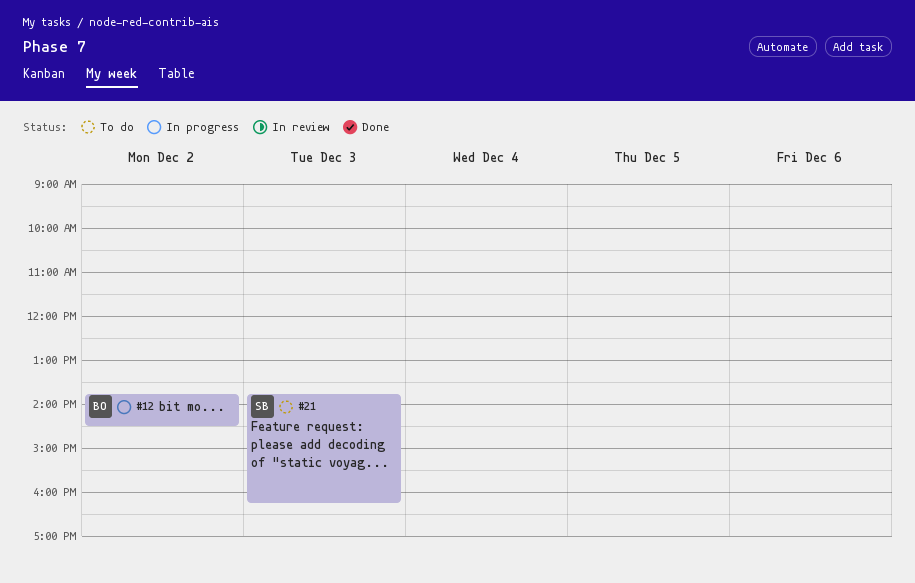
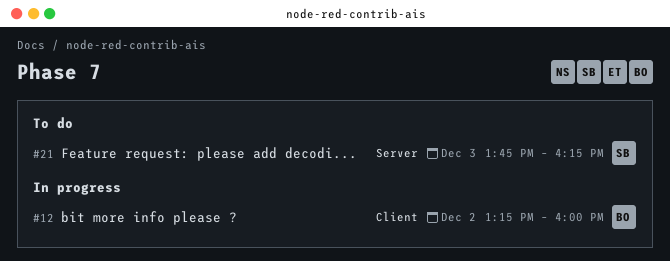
#12, begins: 13:45 -> 13:15
#12, ends: 14:30 -> 16:00

